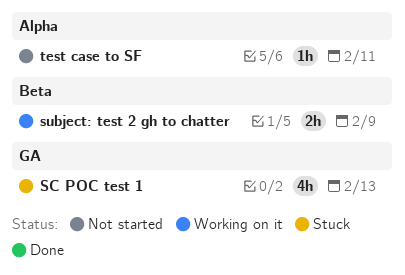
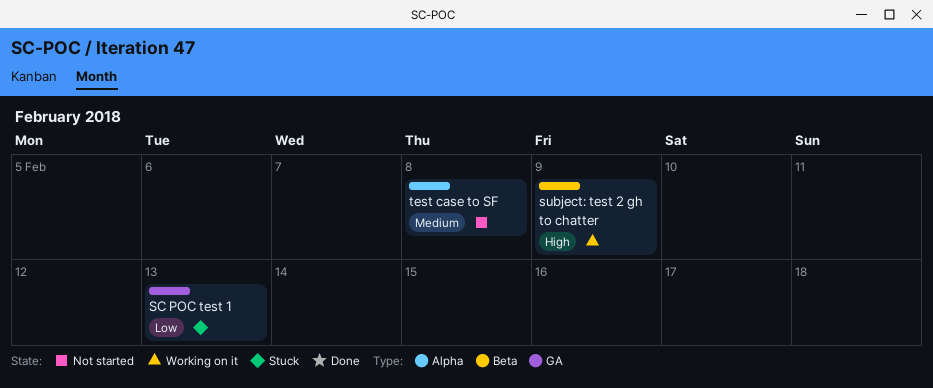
test case to SF, due: Feb 11 -> Feb 8

